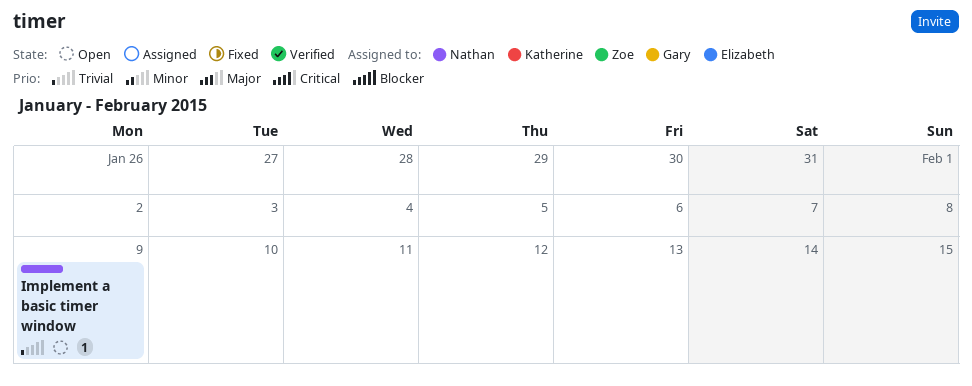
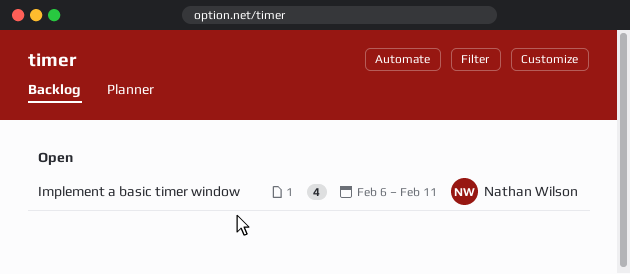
Implement a basic timer window, estimate: 1 -> 4
Implement a basic timer window, due: Feb 9 -> Feb 11

